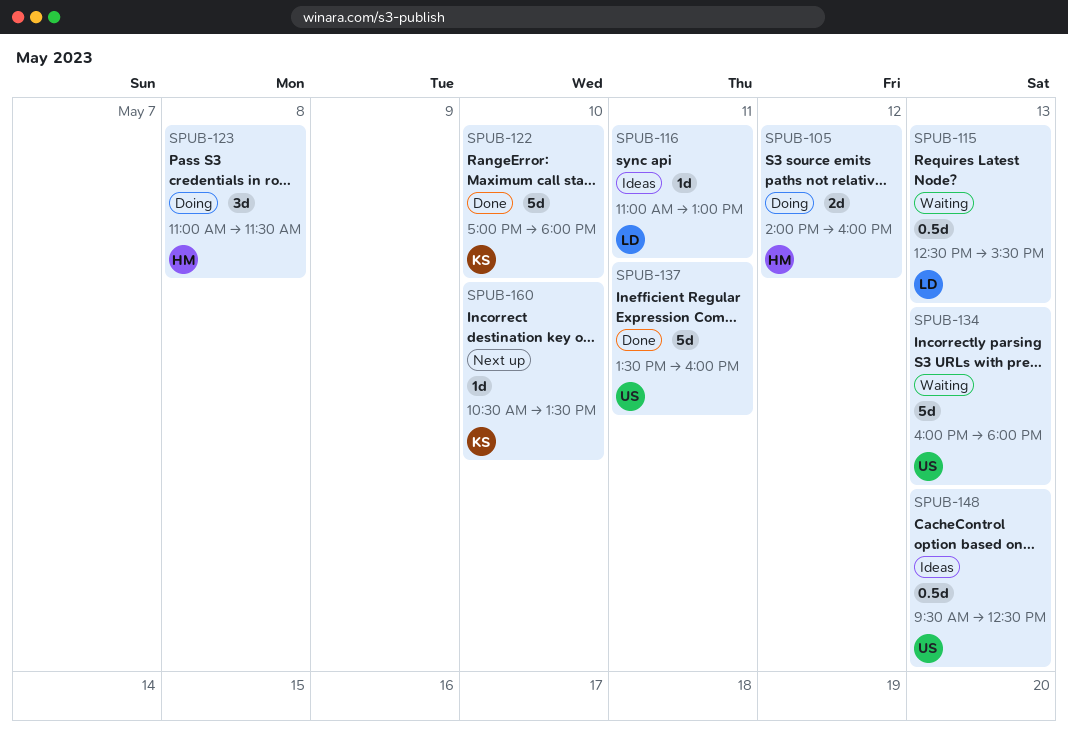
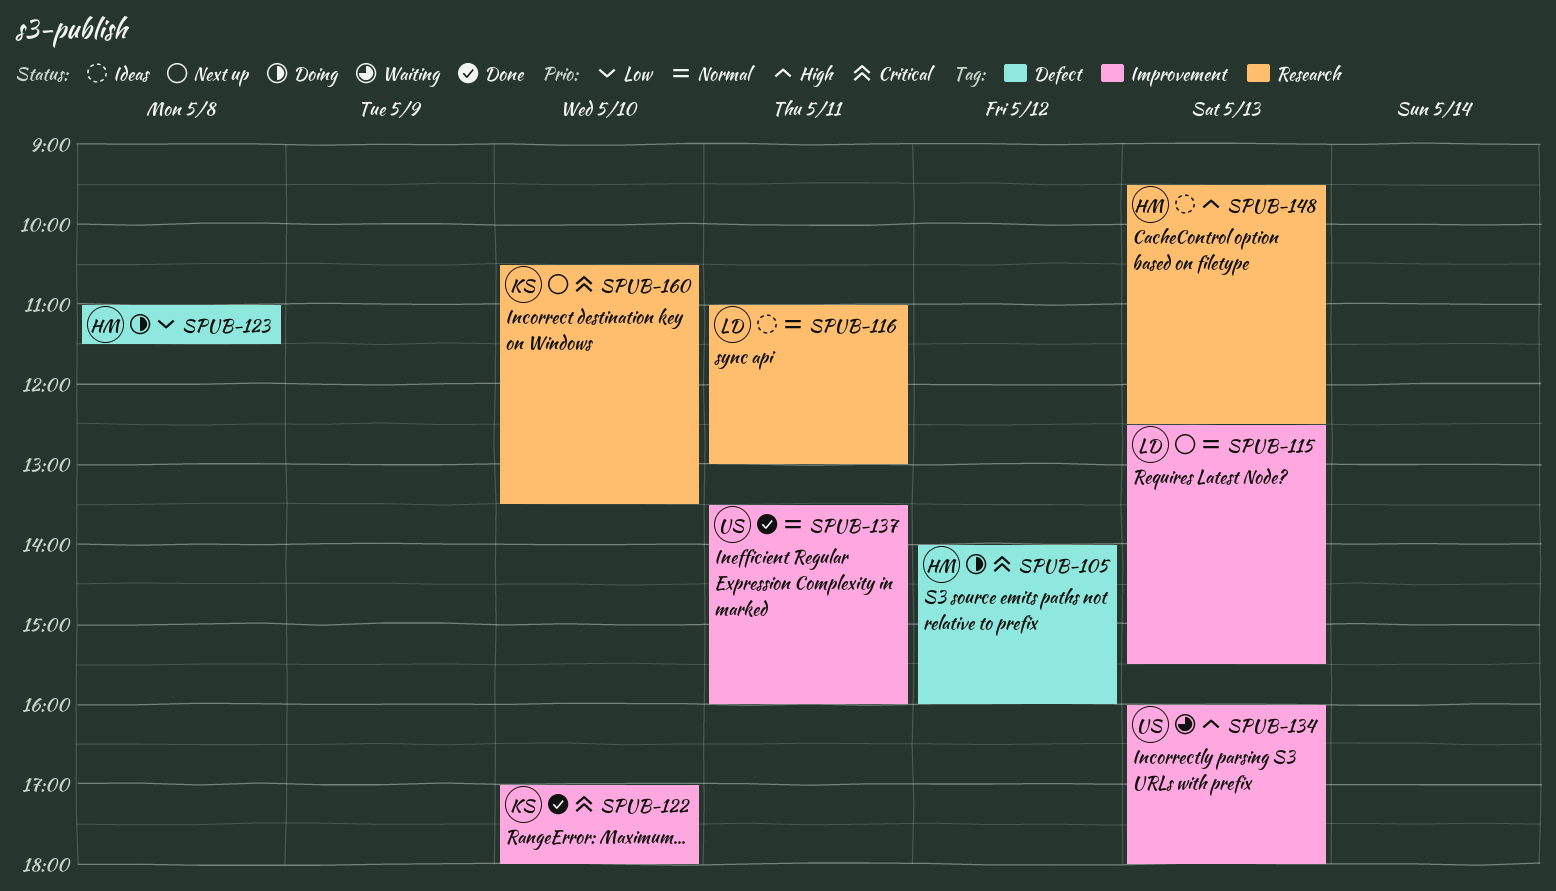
SPUB-115, status: Waiting -> Next up
SPUB-148, owner: US -> HM

